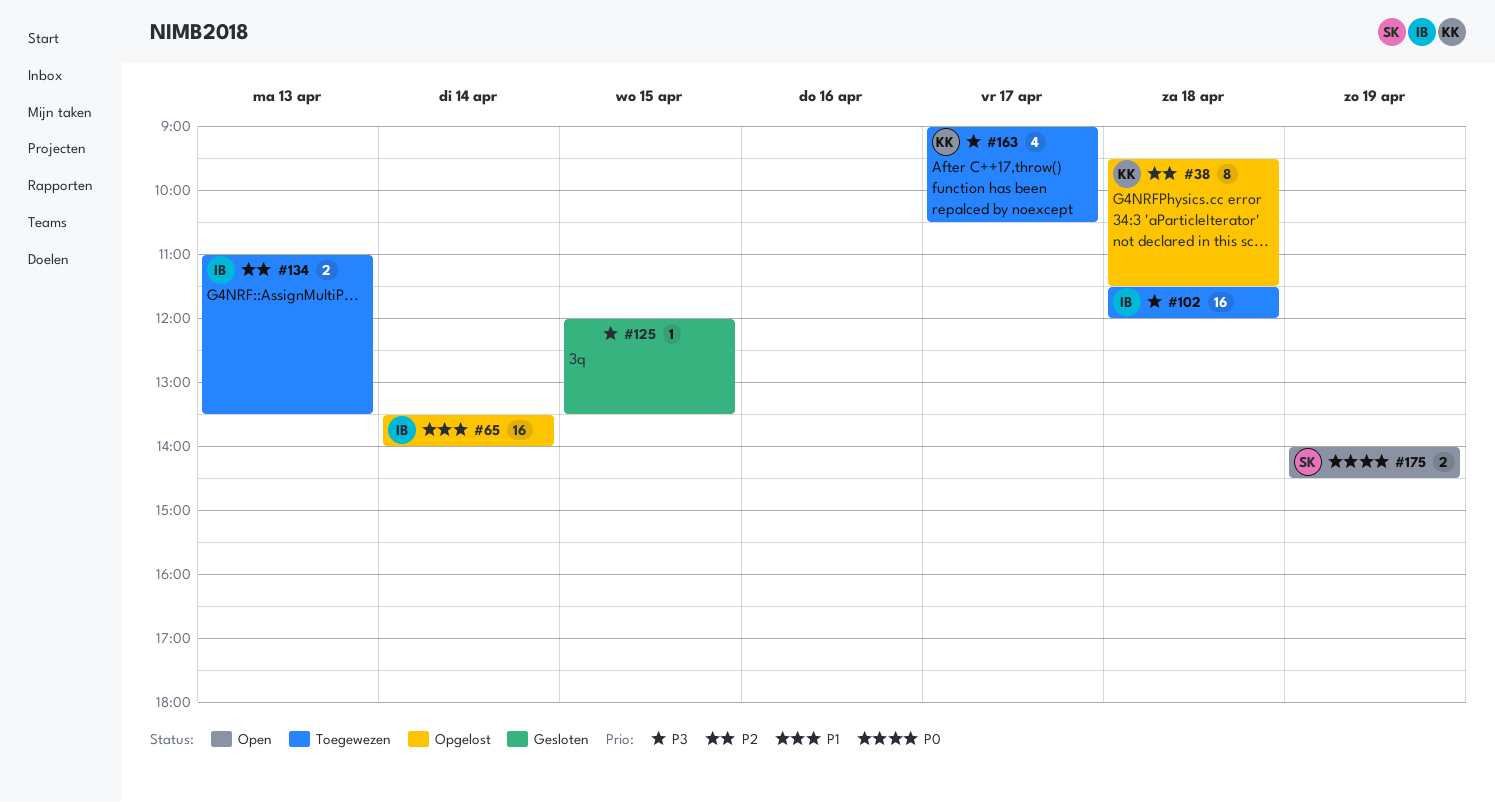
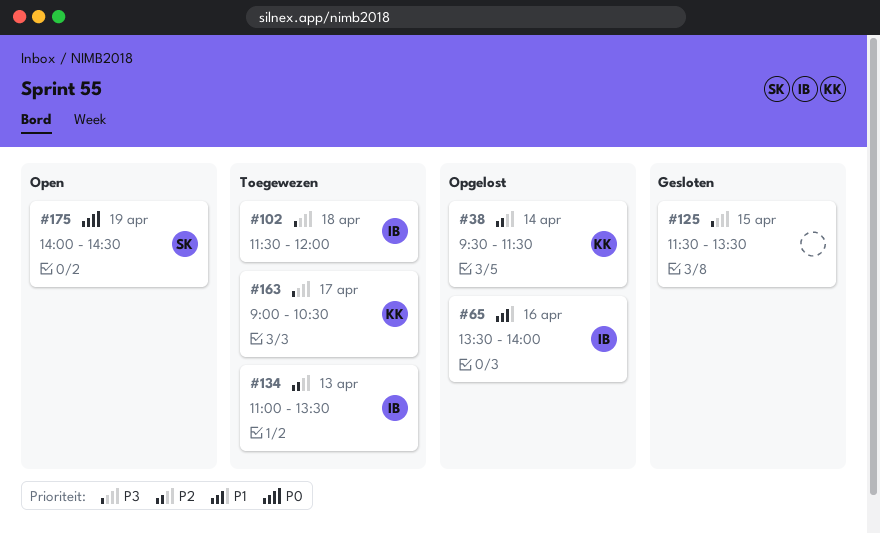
#38, day: Apr 18 -> Apr 14
#65, day: Apr 14 -> Apr 16
#125, begins: 12:00 -> 11:30

